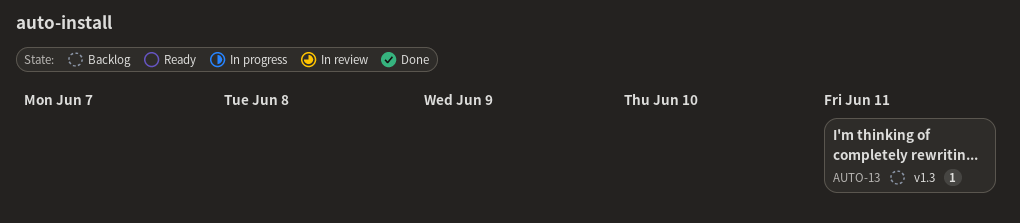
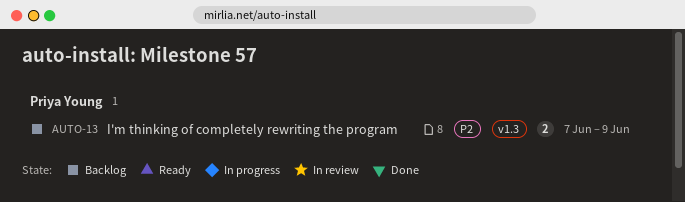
AUTO-13, estimate: 1 -> 2
AUTO-13, due: Jun 11 -> Jun 9

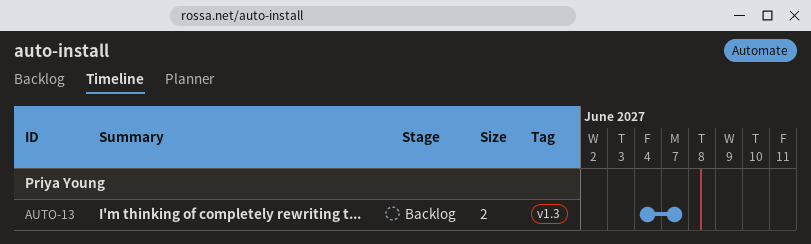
AUTO-13, start: Jun 7 -> Jun 4
AUTO-13, due: Jun 9 -> Jun 7

